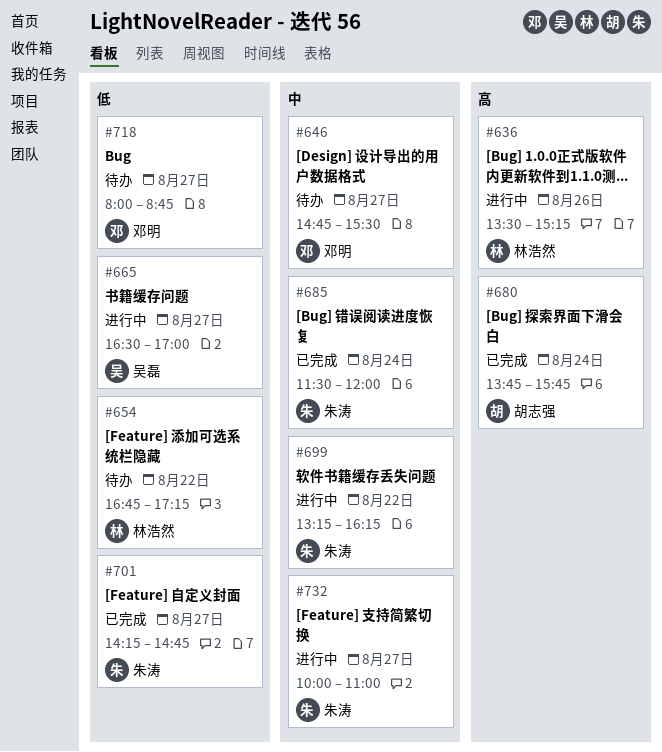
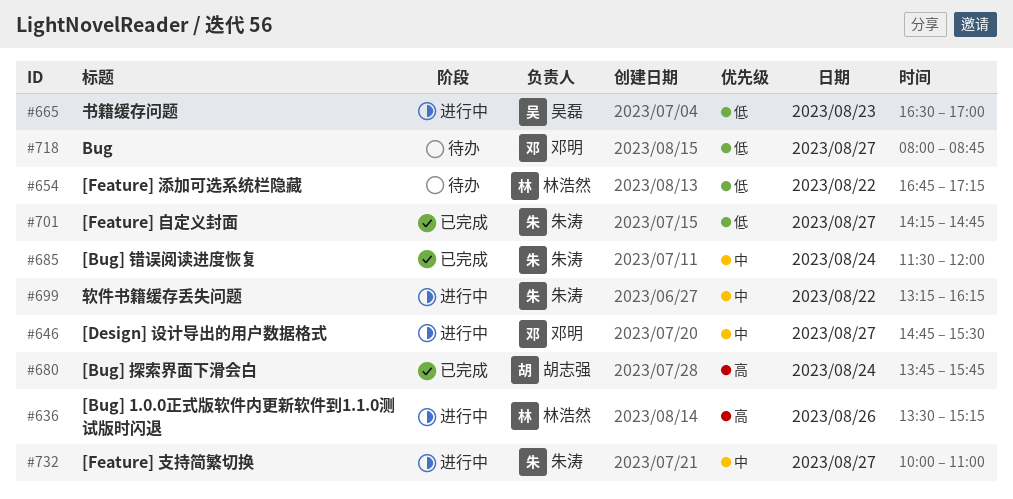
#646, status: 待办 -> 进行中
#665, day: Aug 27 -> Aug 23

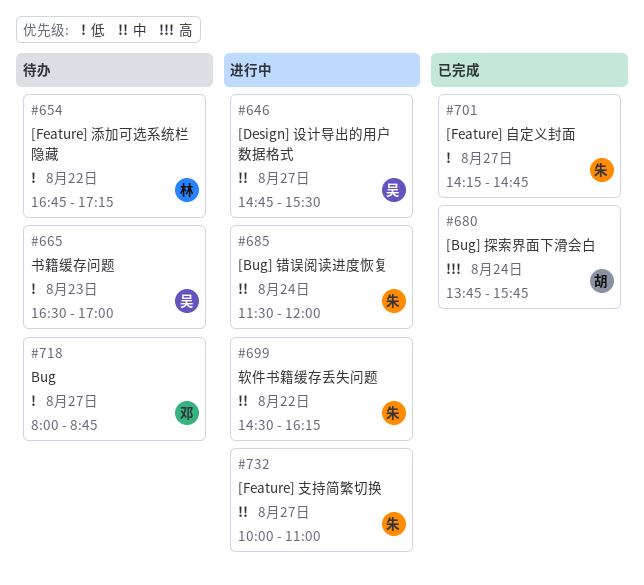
#636: present -> none
#646, owner: 邓明 -> 吴磊
#665, status: 进行中 -> 待办
#685, status: 已完成 -> 进行中
#699, begins: 13:15 -> 14:30

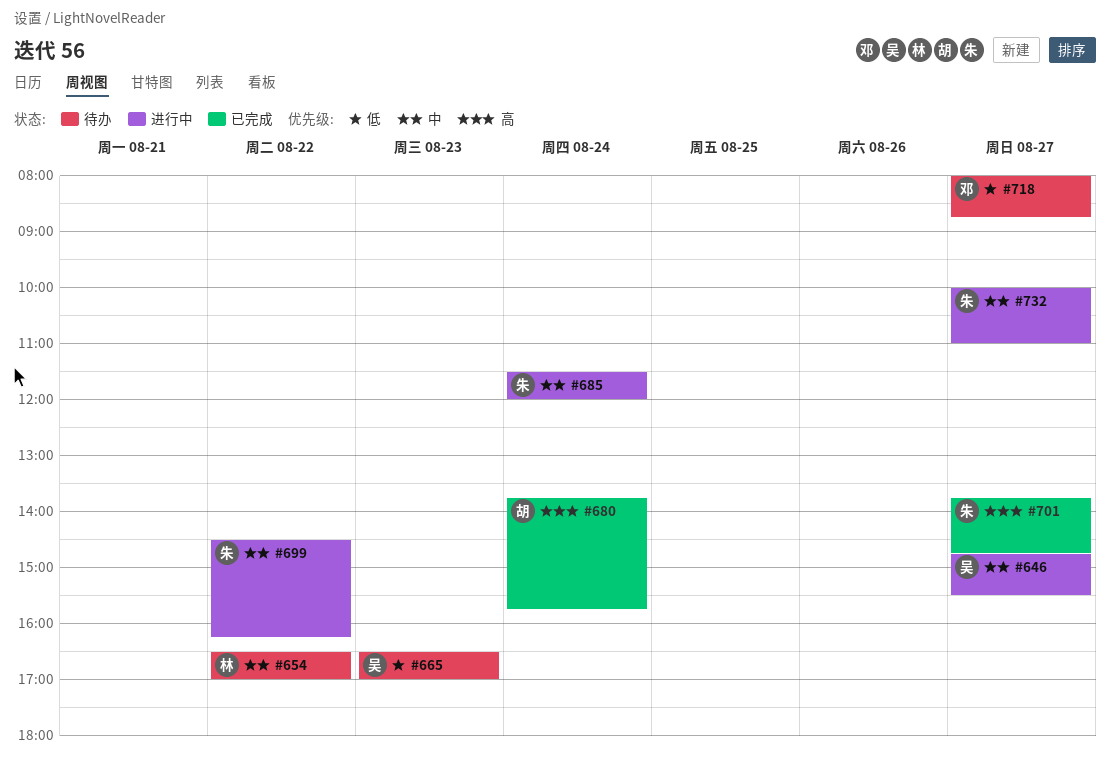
#654, priority: 低 -> 中
#654, begins: 16:45 -> 16:30
#654, ends: 17:15 -> 17:00
#701, priority: 低 -> 高
#701, begins: 14:15 -> 13:45

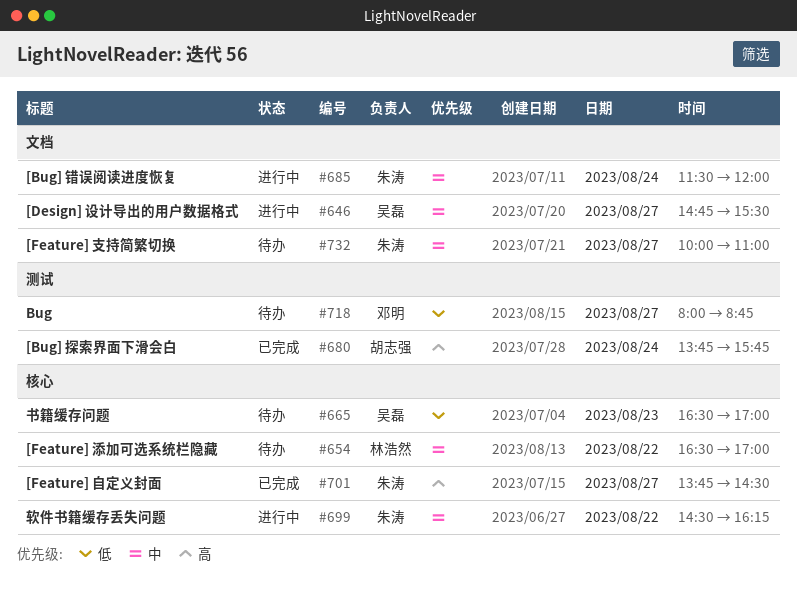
#701, ends: 14:45 -> 14:30
#732, status: 进行中 -> 待办

